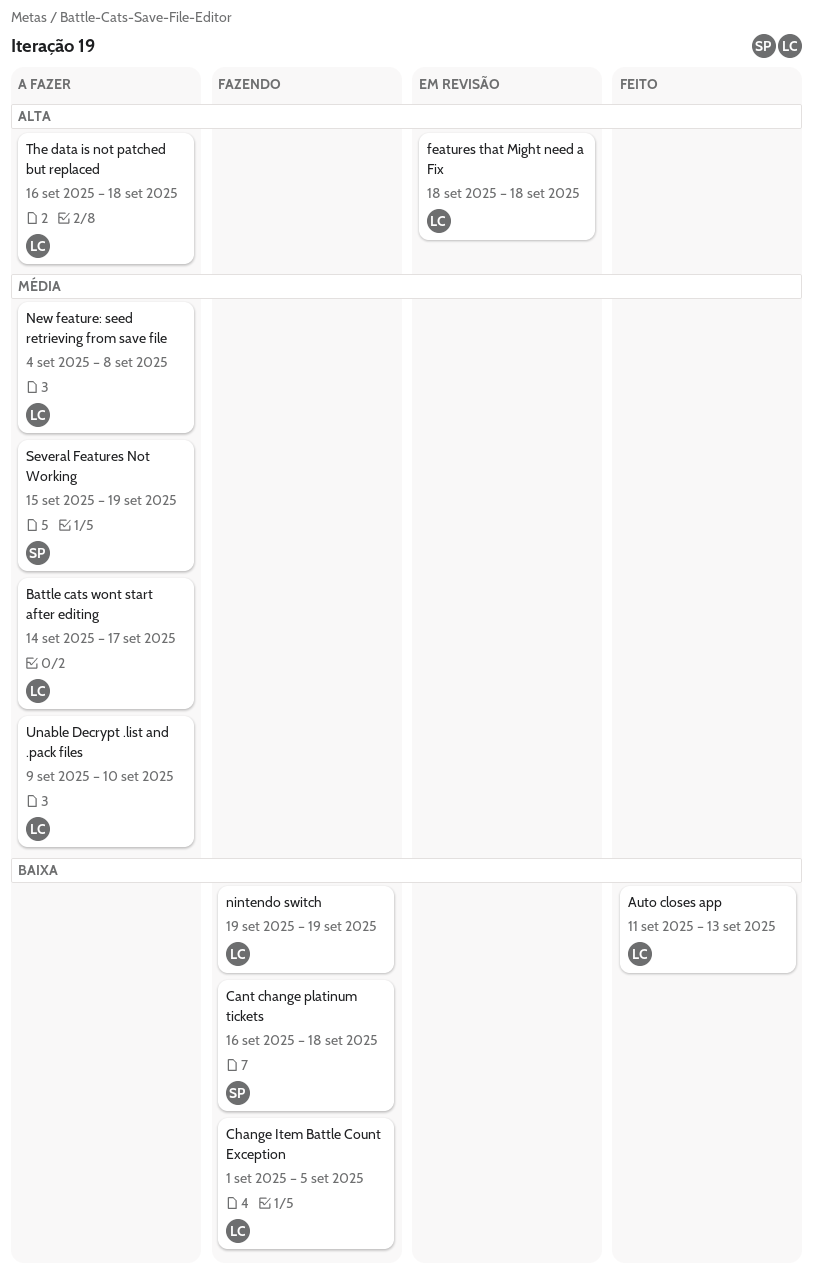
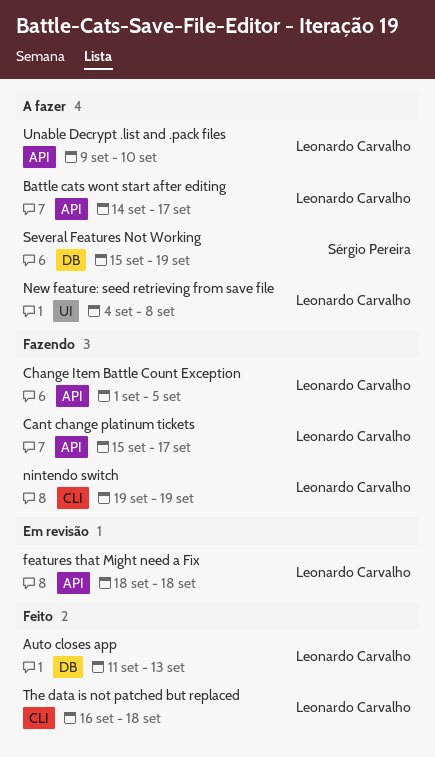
Cant change platinum tickets, owner: Sérgio Pereira -> Leonardo Carvalho
Cant change platinum tickets, start: Sep 16 -> Sep 15
Cant change platinum tickets, due: Sep 18 -> Sep 17
The data is not patched but replaced, status: A fazer -> Feito

